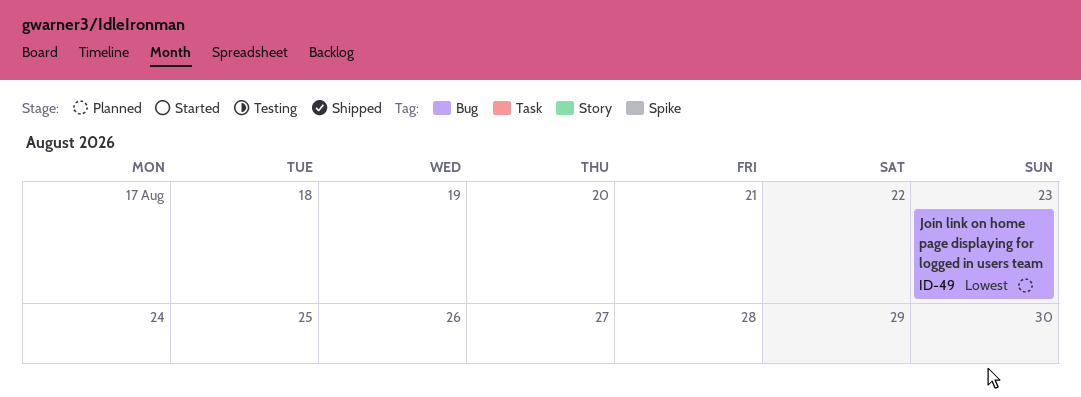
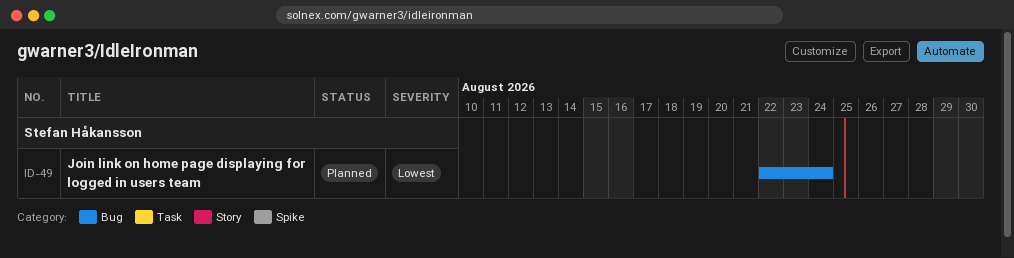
ID-49, due: Aug 23 -> Aug 24

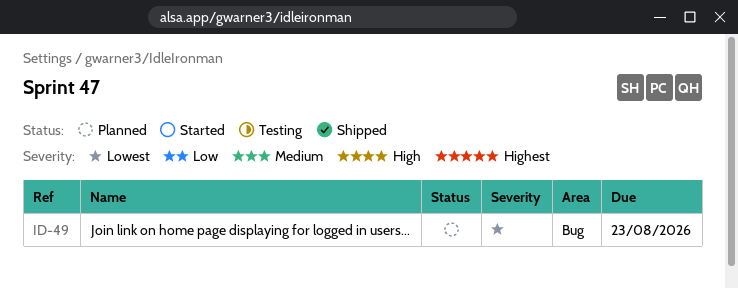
ID-49, due: Aug 24 -> Aug 23

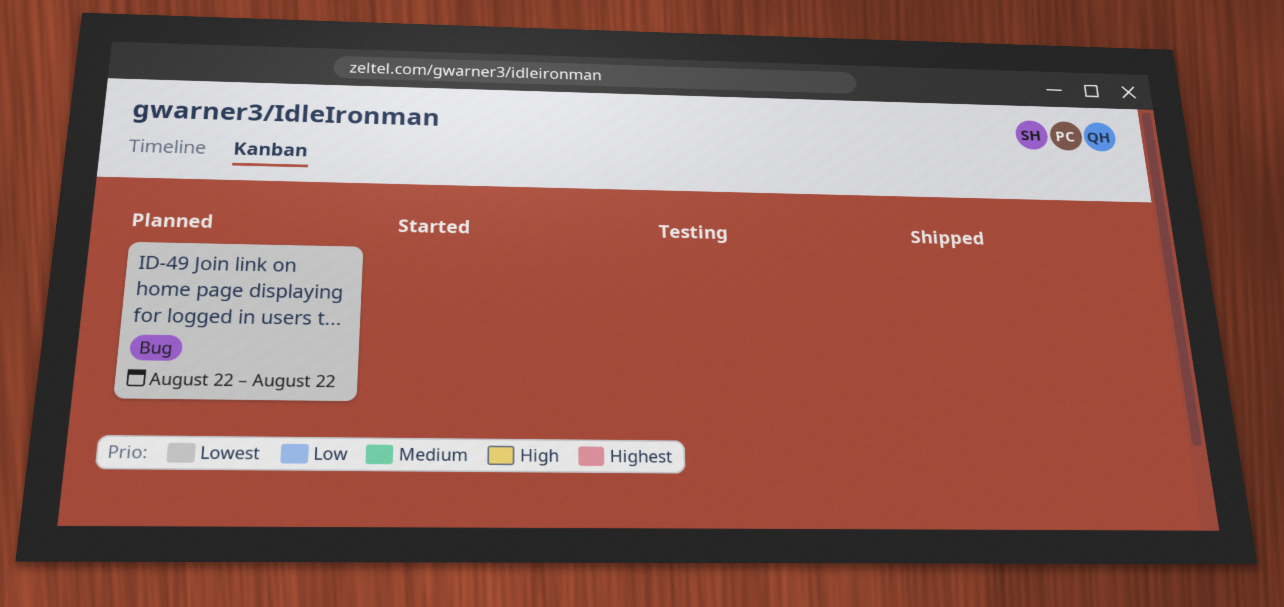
ID-49, due: Aug 23 -> Aug 22

